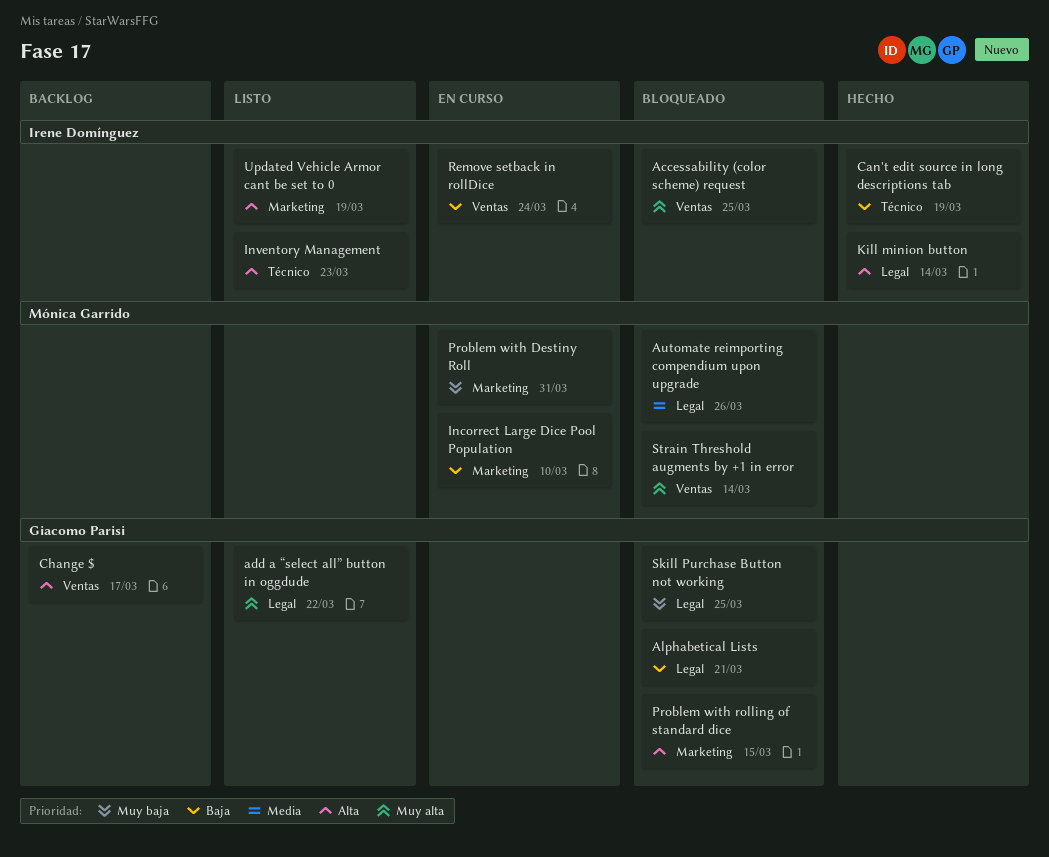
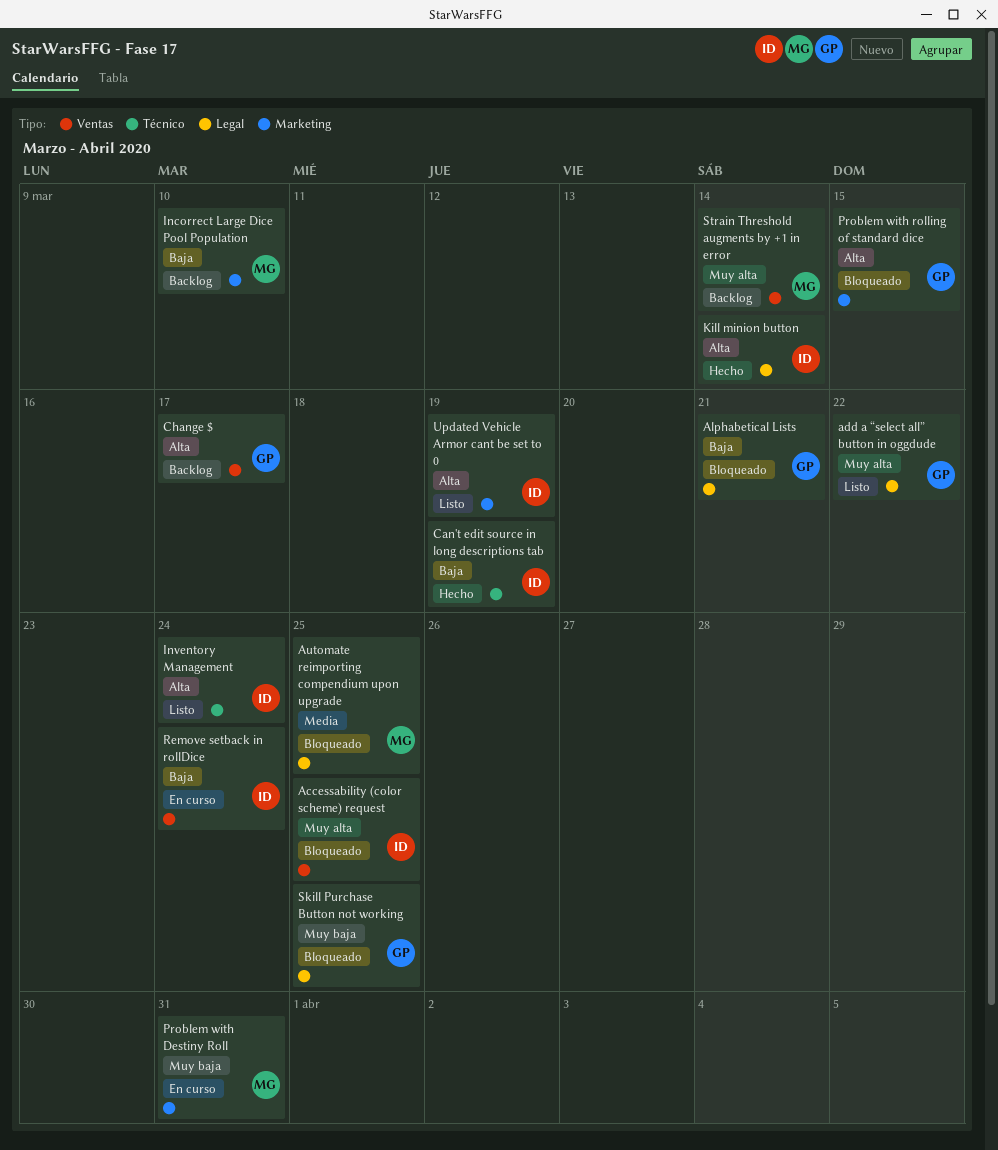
Automate reimporting compendium upon upgrade, due: Mar 26 -> Mar 25
Incorrect Large Dice Pool Population, status: En curso -> Backlog
Inventory Management, due: Mar 23 -> Mar 24
Strain Threshold augments by +1 in error, status: Bloqueado -> Backlog

